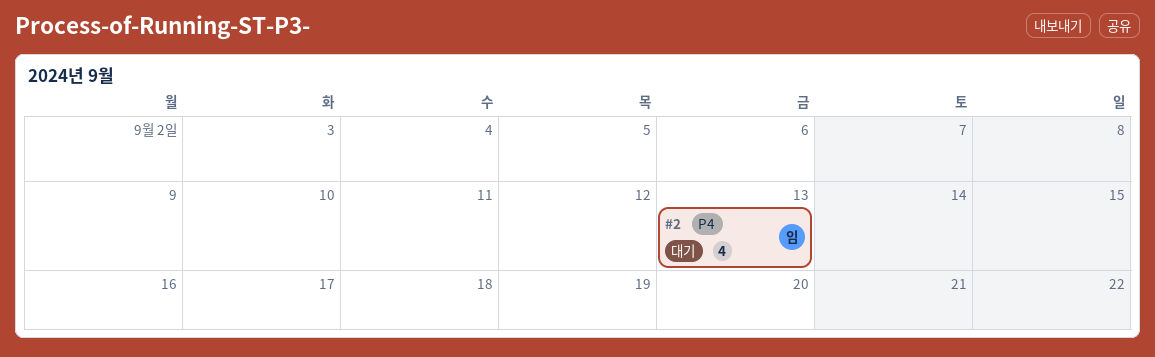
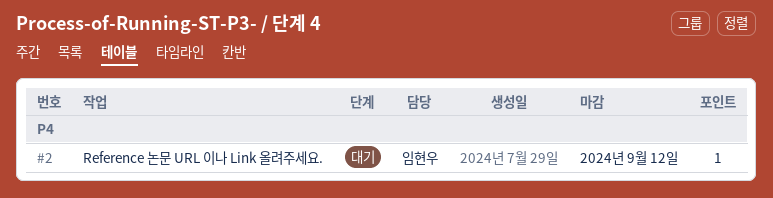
#2, estimate: 4 -> 1
#2, due: Sep 13 -> Sep 12

